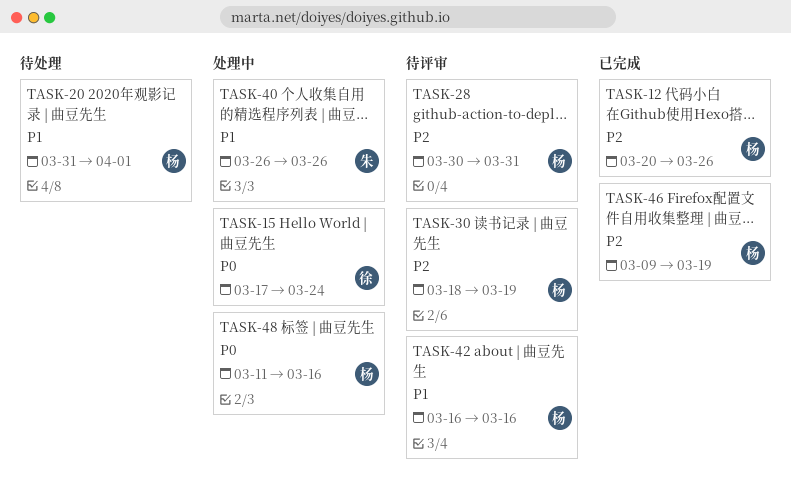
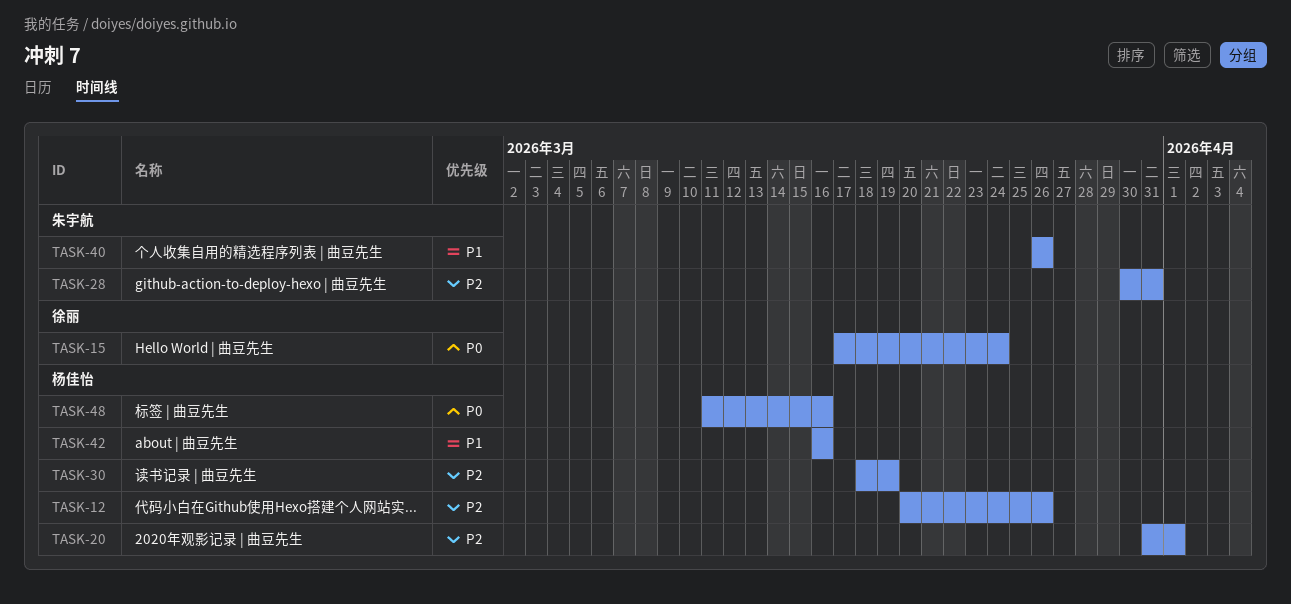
TASK-20, priority: P1 -> P2
TASK-28, owner: 杨佳怡 -> 朱宇航
TASK-46: present -> none

